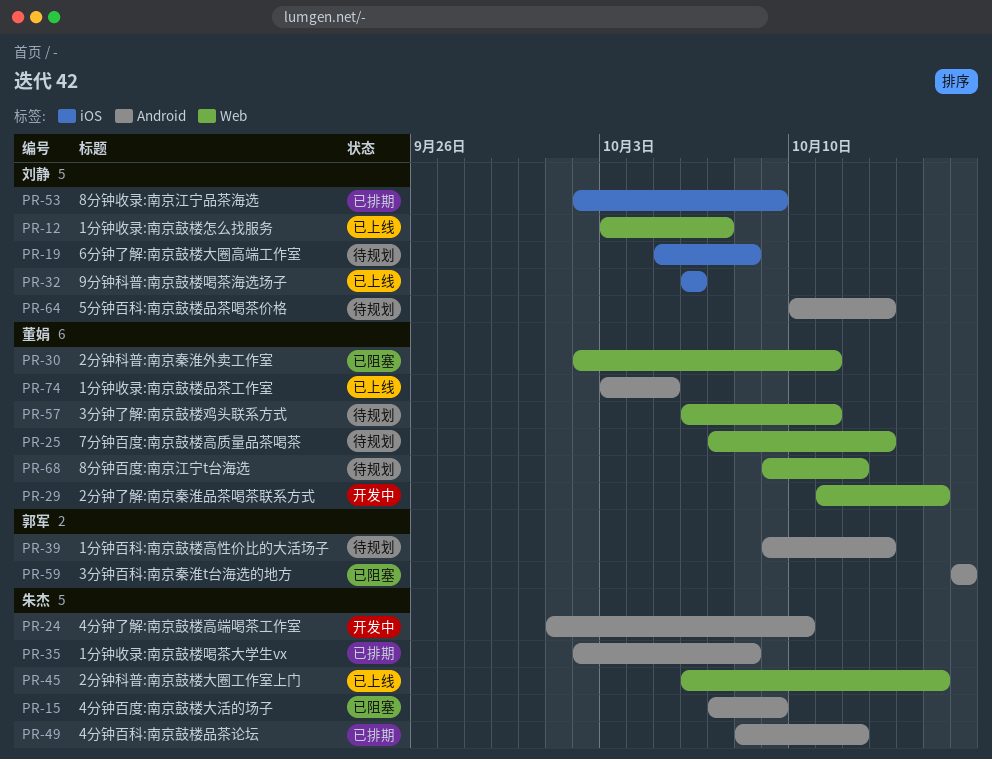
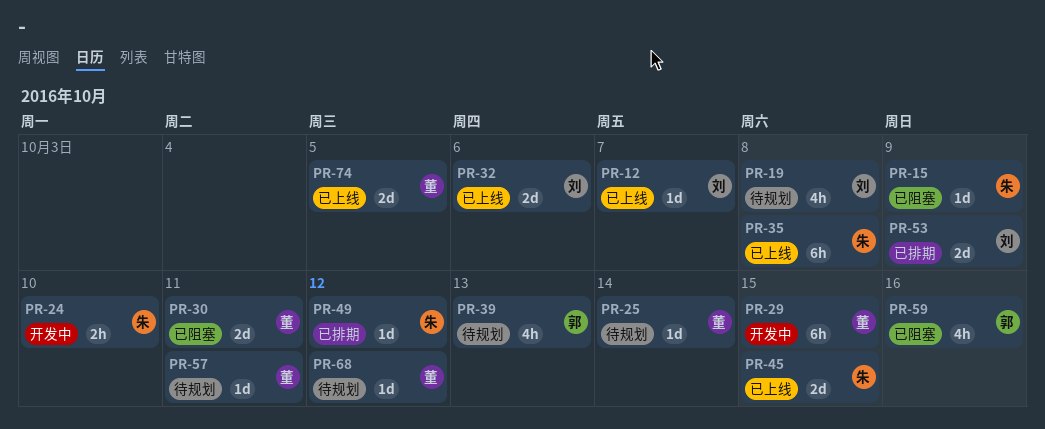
PR-25, due: Oct 13 -> Oct 14
PR-35, status: 已排期 -> 已上线
PR-64: present -> none

